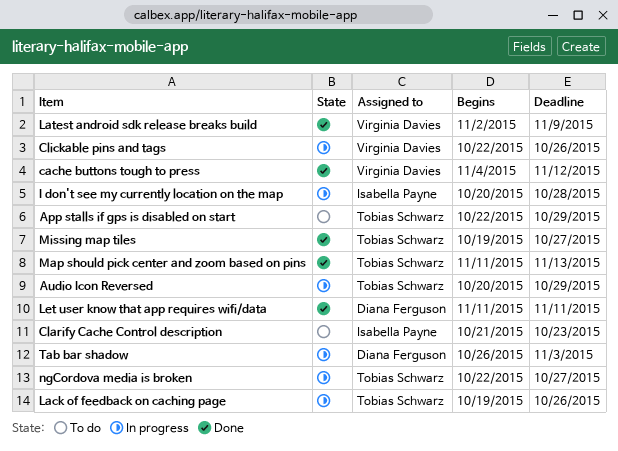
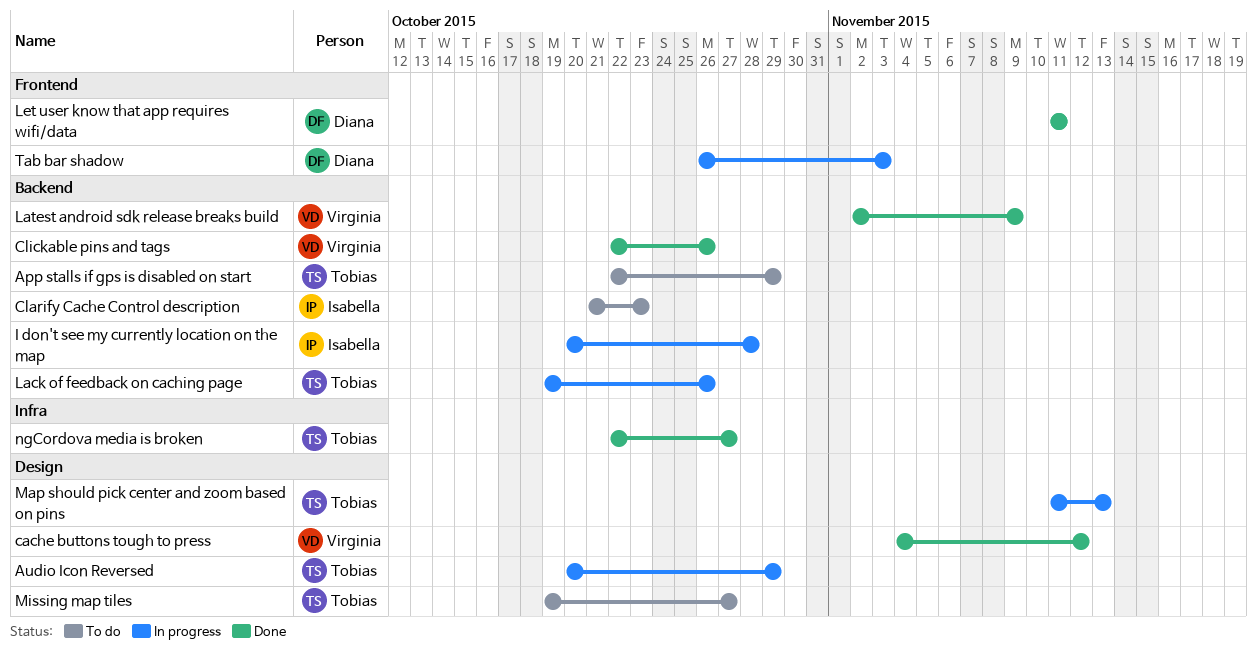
Clickable pins and tags, status: In progress -> Done
Map should pick center and zoom based on pins, status: Done -> In progress
Missing map tiles, status: Done -> To do
ngCordova media is broken, status: In progress -> Done

